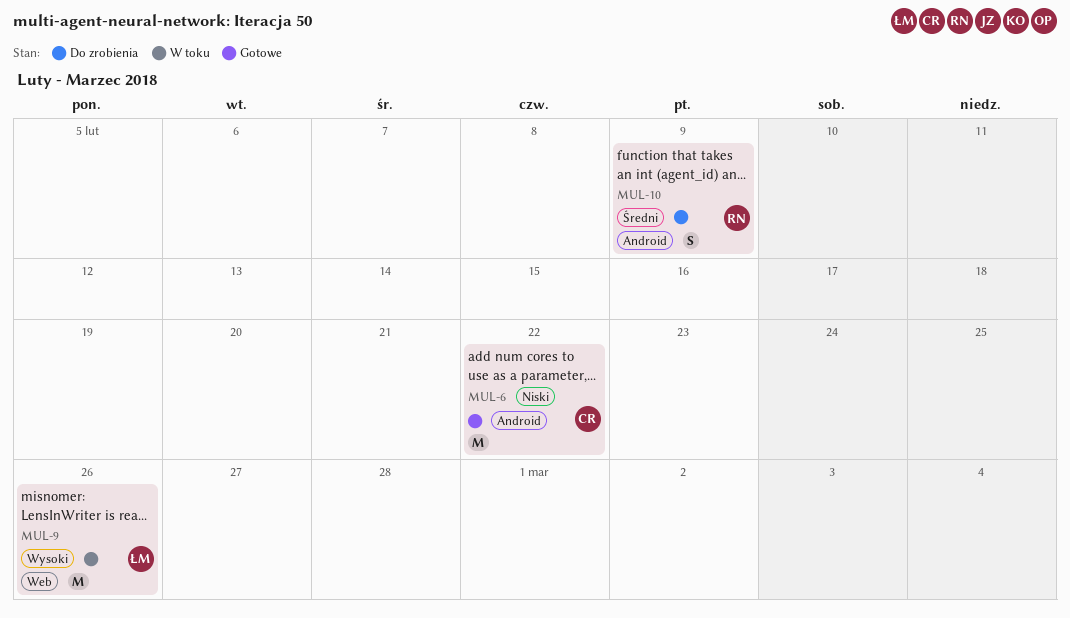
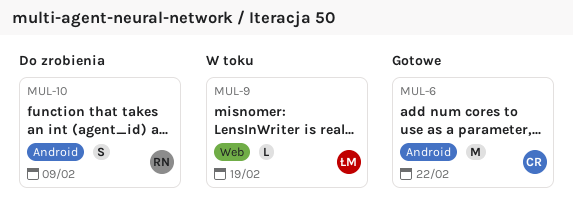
MUL-9, estimate: M -> L
MUL-9, due: Feb 26 -> Feb 19

